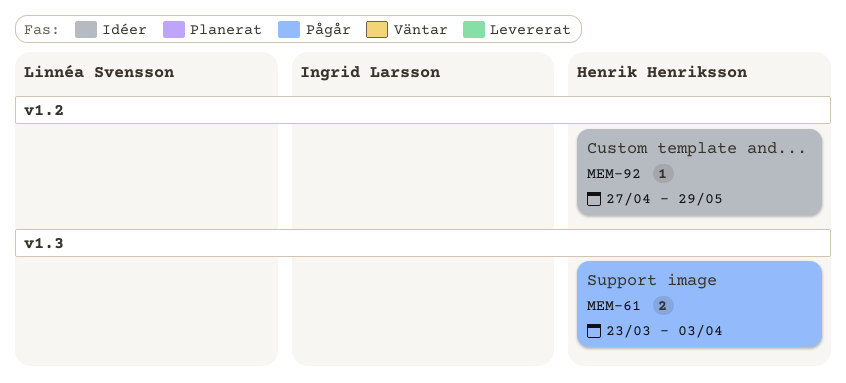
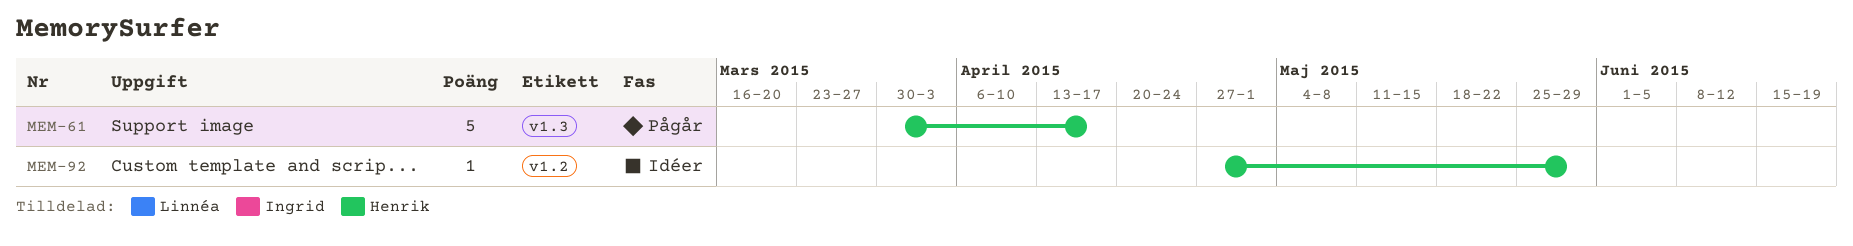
MEM-61, estimate: 2 -> 5
MEM-61, start: Mar 23 -> Mar 30
MEM-61, due: Apr 3 -> Apr 17

